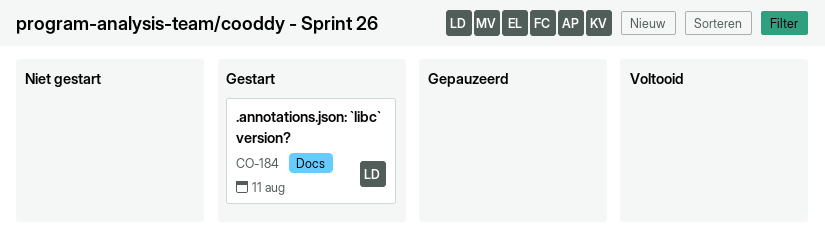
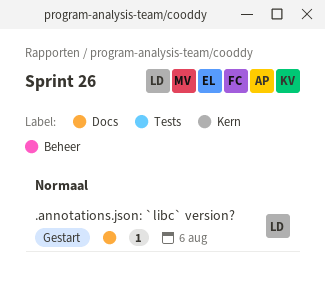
.annotations.json: `libc` version?, due: Aug 11 -> Aug 6

